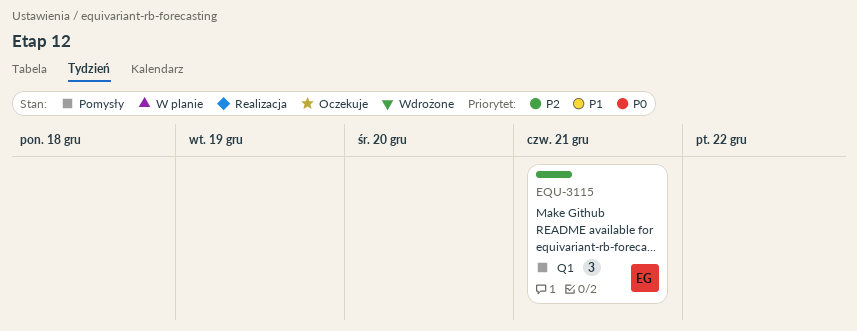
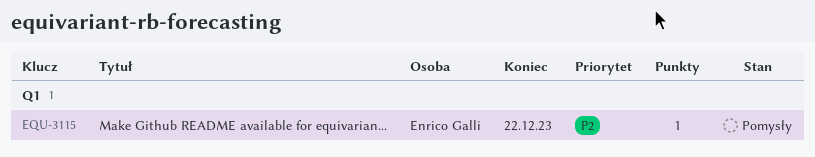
EQU-3115, estimate: 3 -> 1
EQU-3115, due: Dec 21 -> Dec 22

